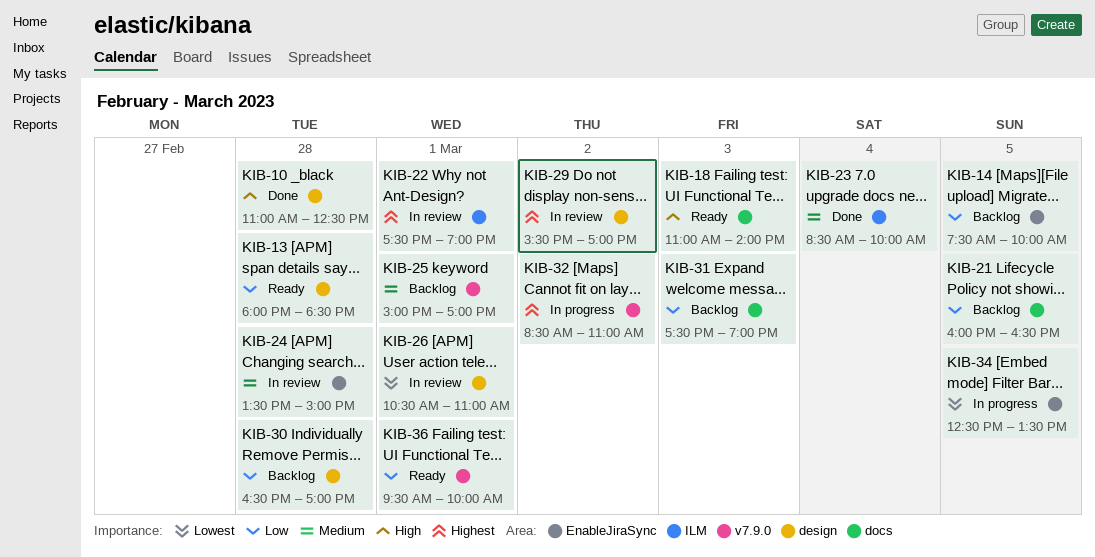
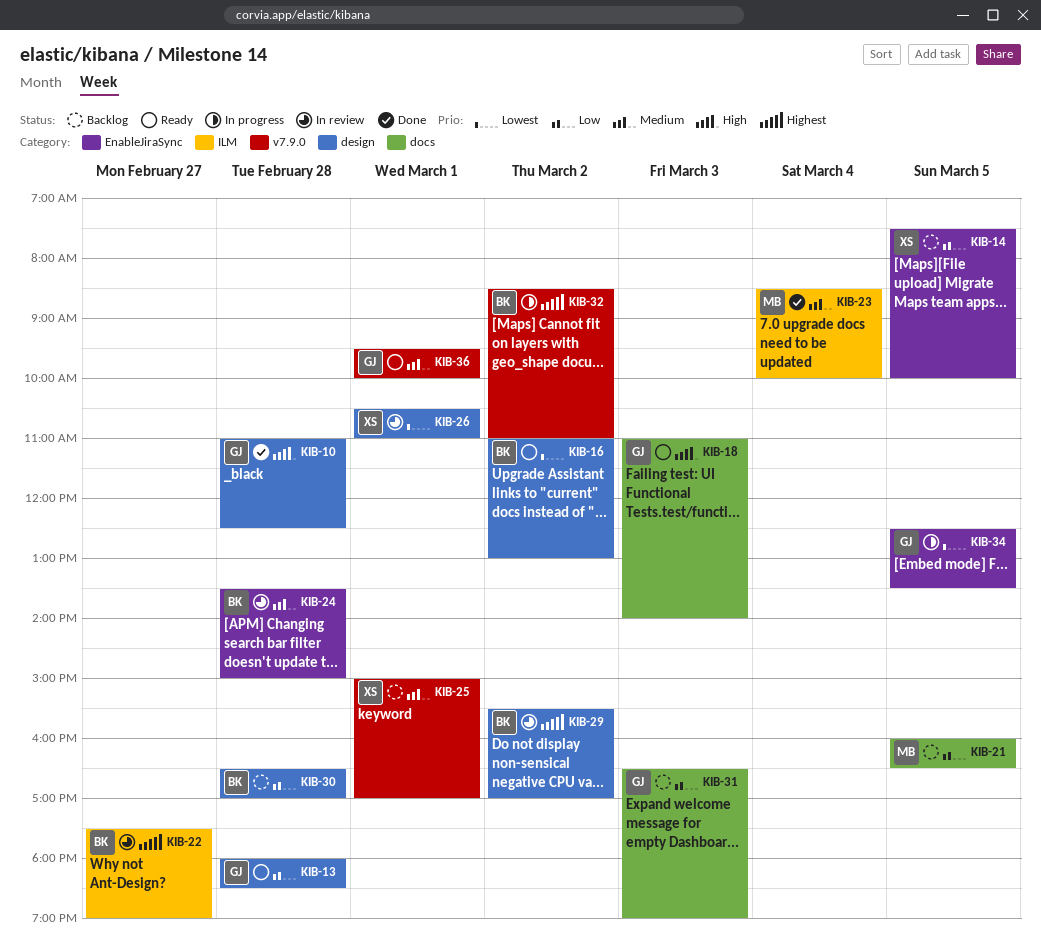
KIB-16: none -> present
KIB-22, day: Mar 1 -> Feb 27
KIB-31, begins: 17:30 -> 16:30
KIB-36, priority: Low -> Medium

